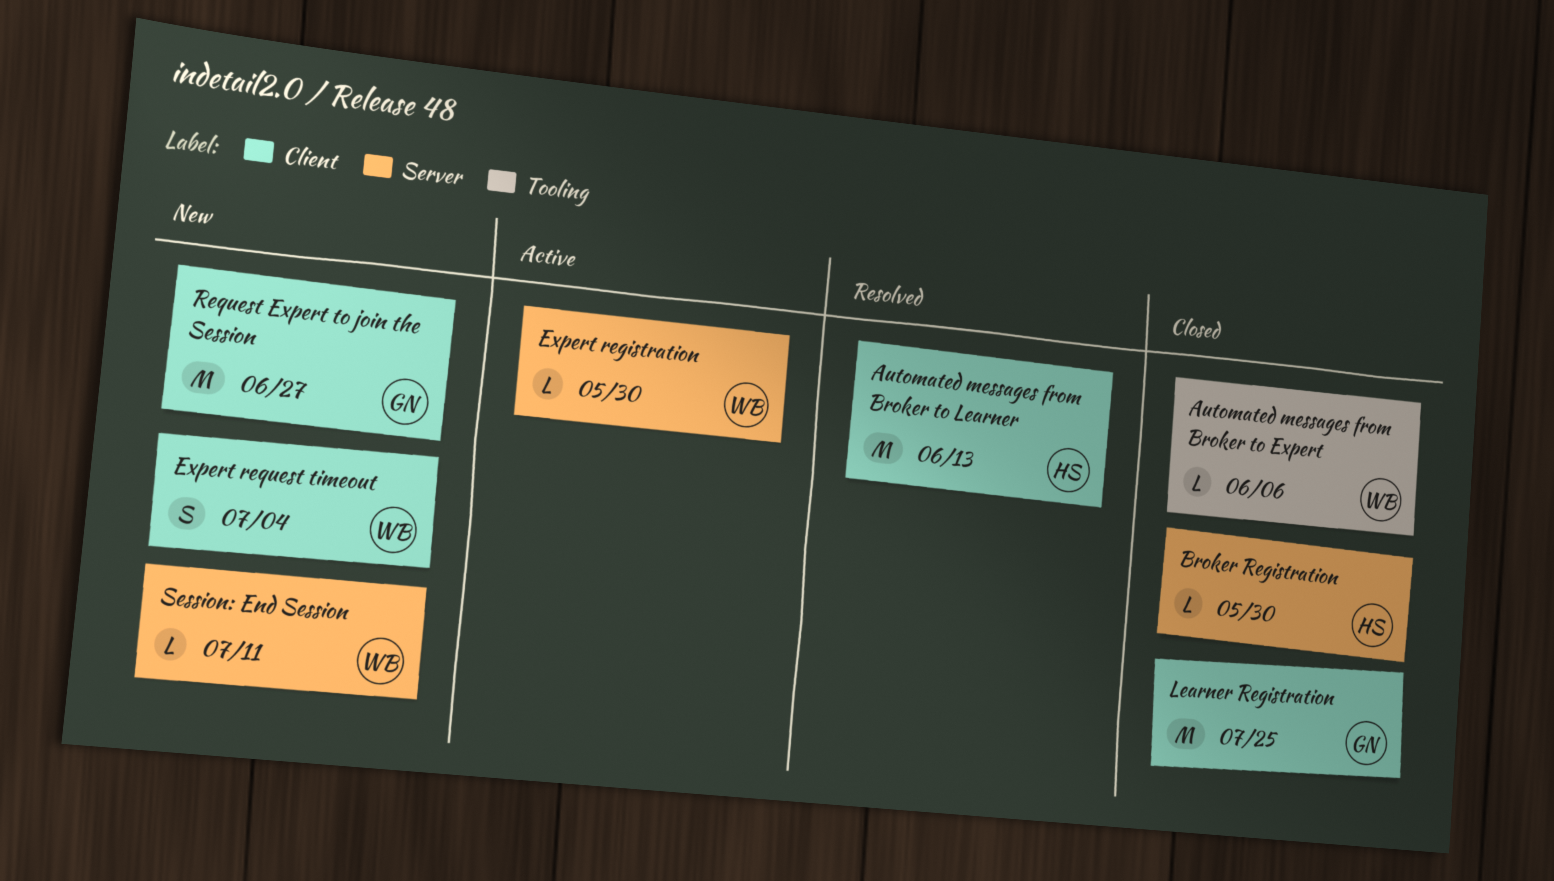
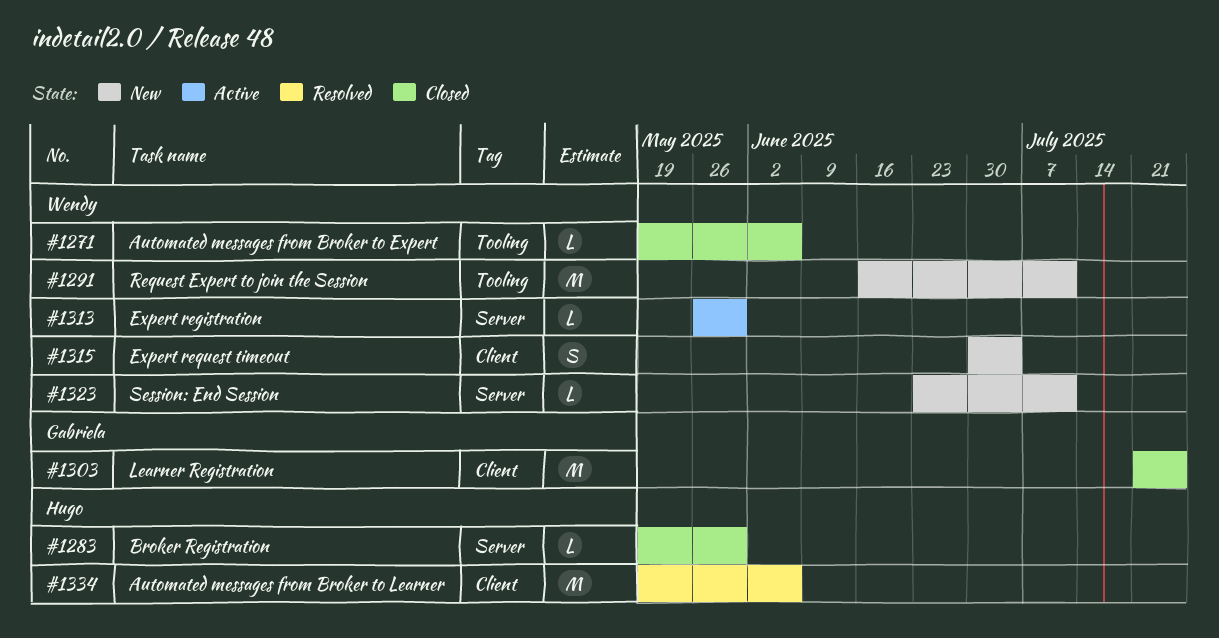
Automated messages from Broker to Learner, due: Jun 13 -> Jun 6
Request Expert to join the Session, owner: Gabriela -> Wendy
Request Expert to join the Session, label: Client -> Tooling
Request Expert to join the Session, due: Jun 27 -> Jul 11

